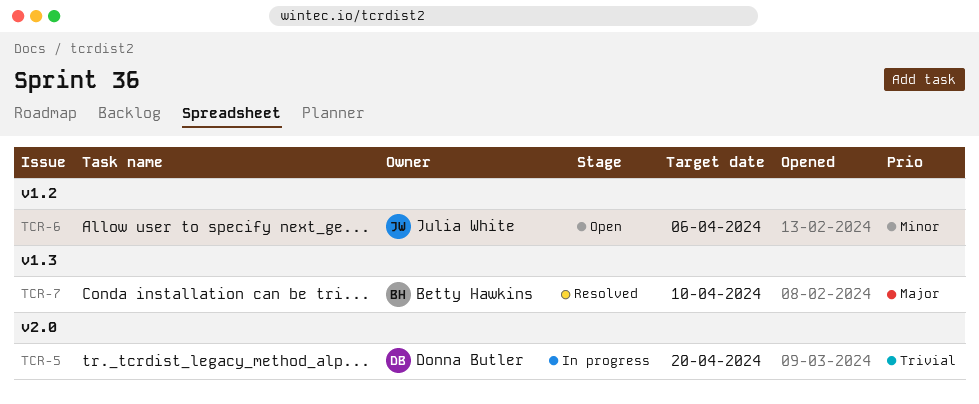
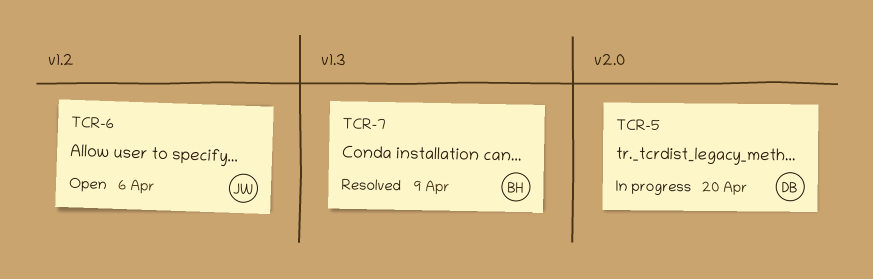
TCR-7, due: Apr 10 -> Apr 9

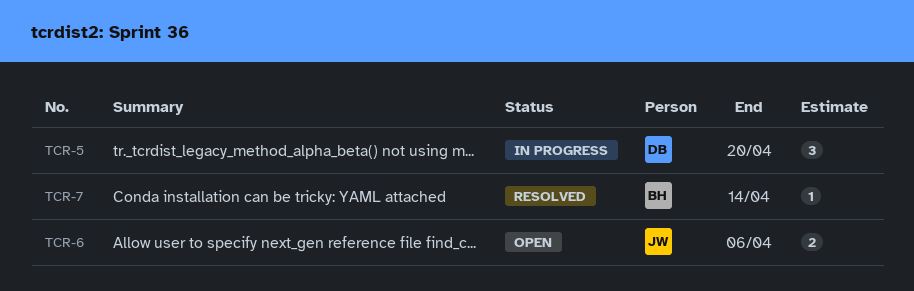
TCR-7, due: Apr 9 -> Apr 14

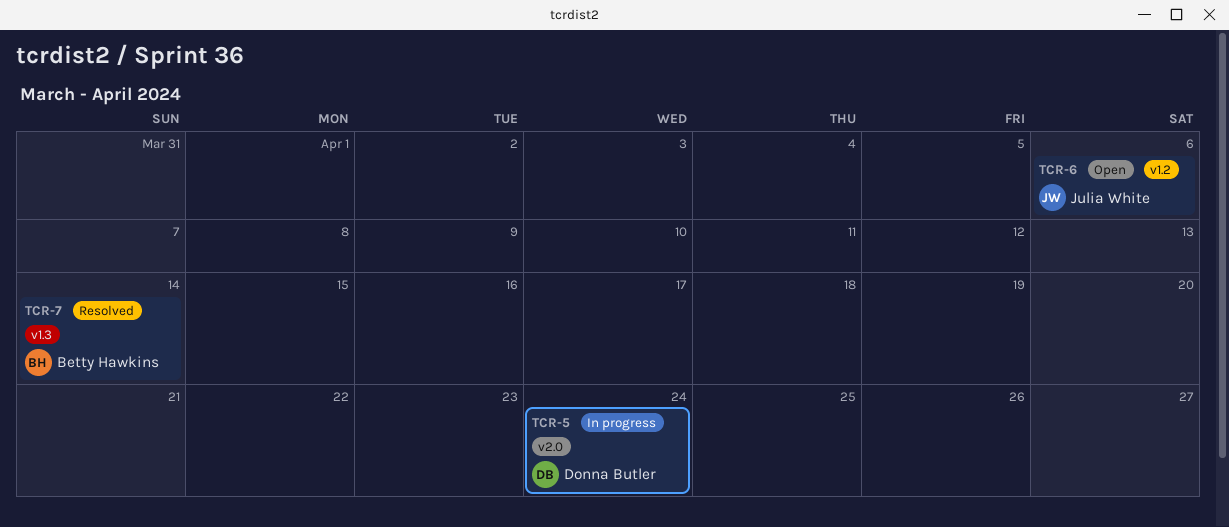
TCR-5, due: Apr 20 -> Apr 24

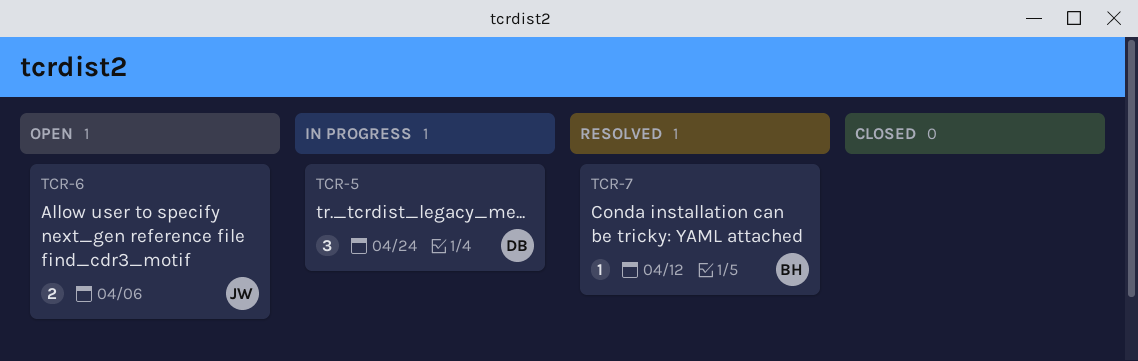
TCR-7, due: Apr 14 -> Apr 12

